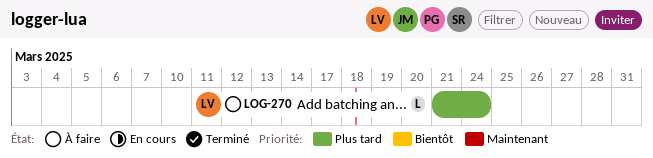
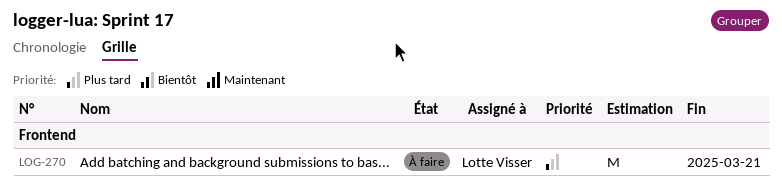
LOG-270, estimate: L -> M
LOG-270, due: Mar 24 -> Mar 21

